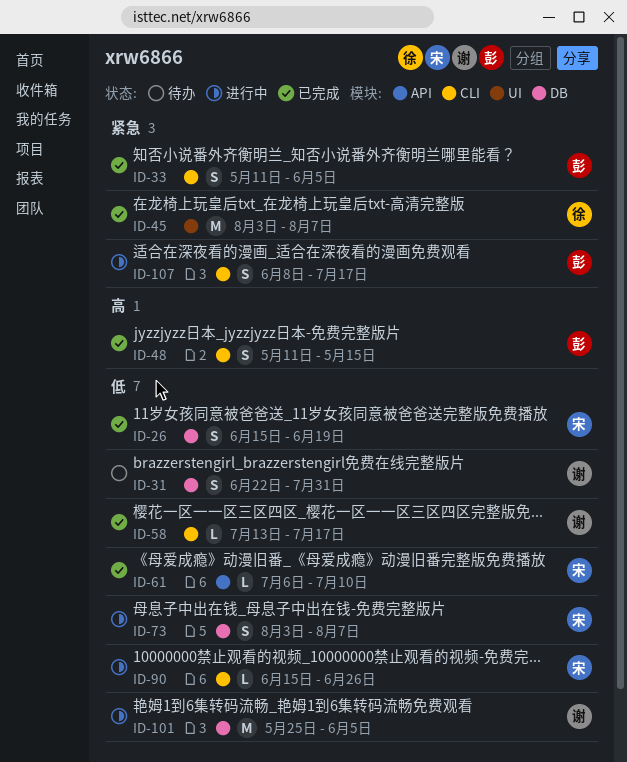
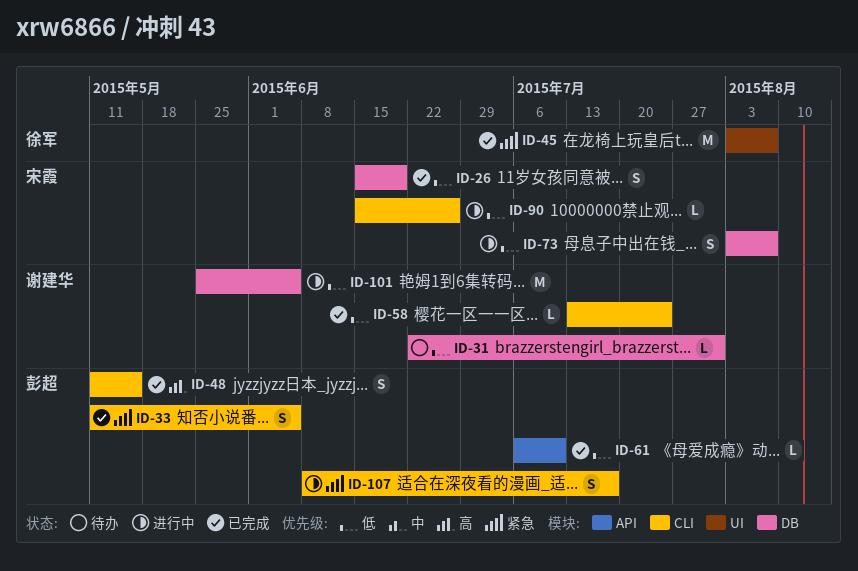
ID-31, estimate: S -> L
ID-58, due: Jul 17 -> Jul 24
ID-61, owner: 宋霞 -> 彭超

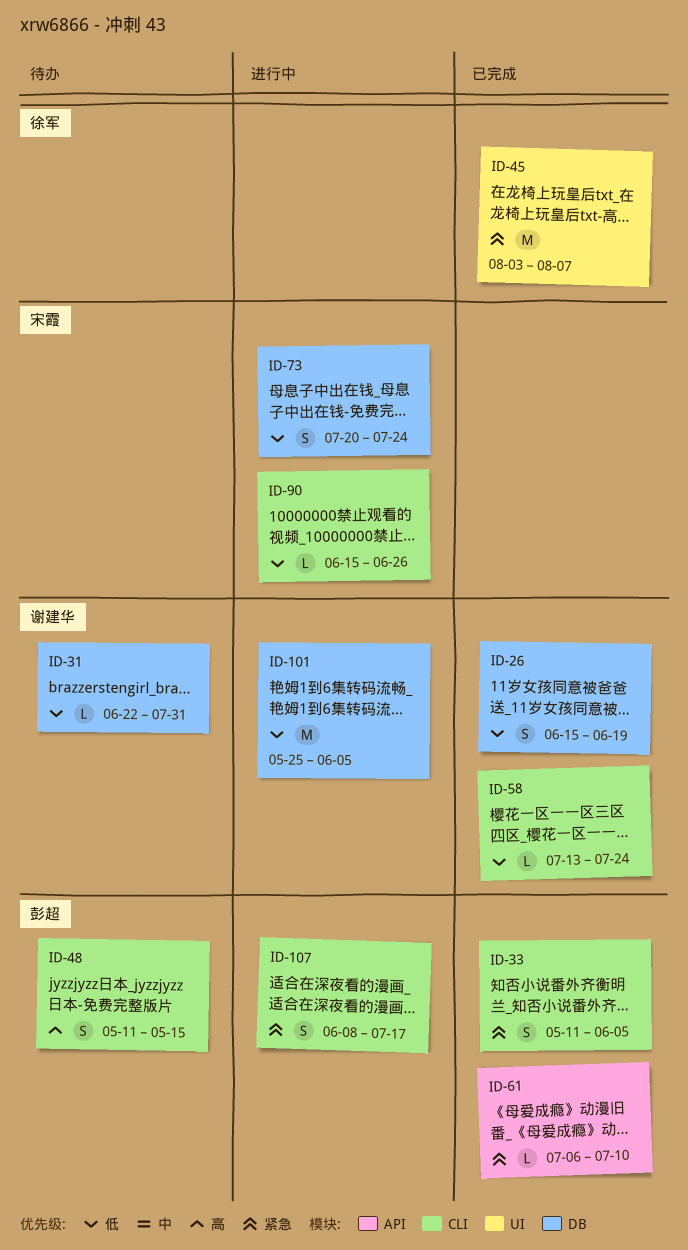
ID-26, owner: 宋霞 -> 谢建华
ID-48, status: 已完成 -> 待办
ID-61, priority: 低 -> 紧急
ID-73, start: Aug 3 -> Jul 20
ID-73, due: Aug 7 -> Jul 24

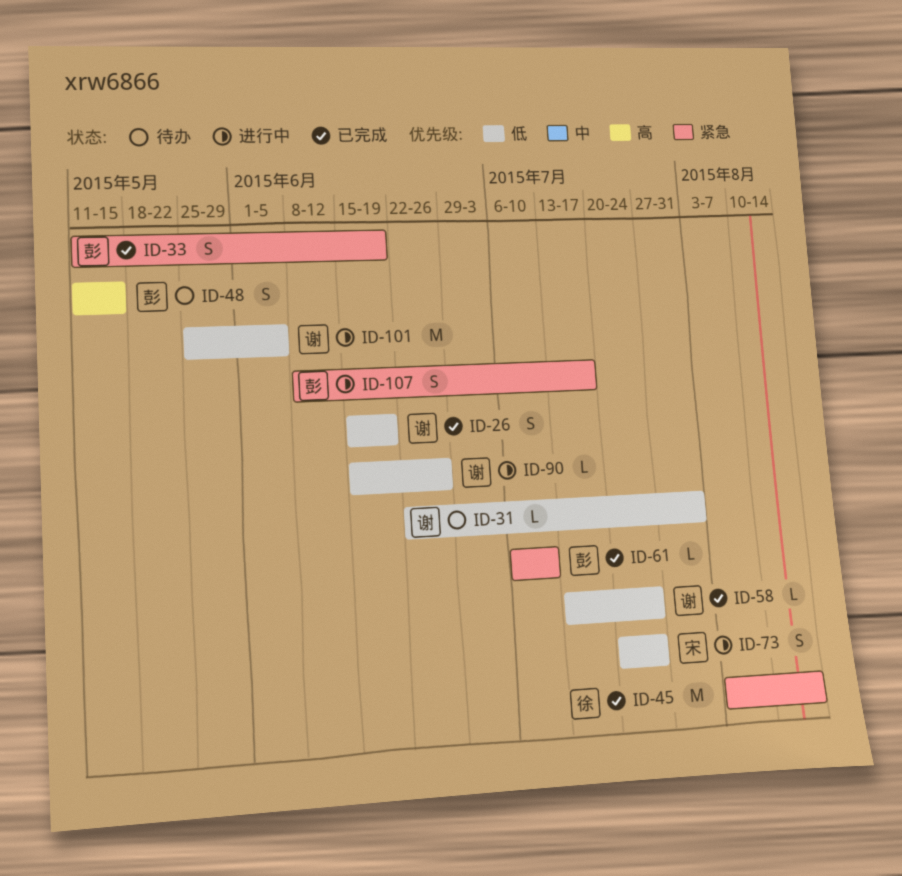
ID-33, due: Jun 5 -> Jun 19
ID-45, due: Aug 7 -> Aug 14
ID-90, owner: 宋霞 -> 谢建华

